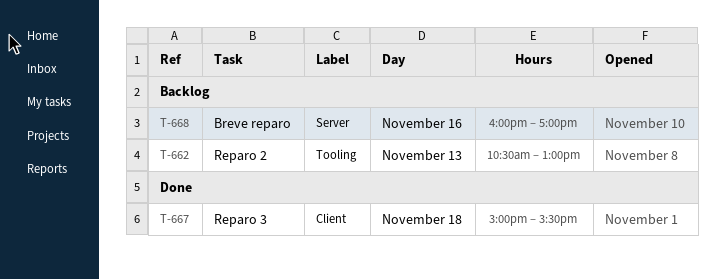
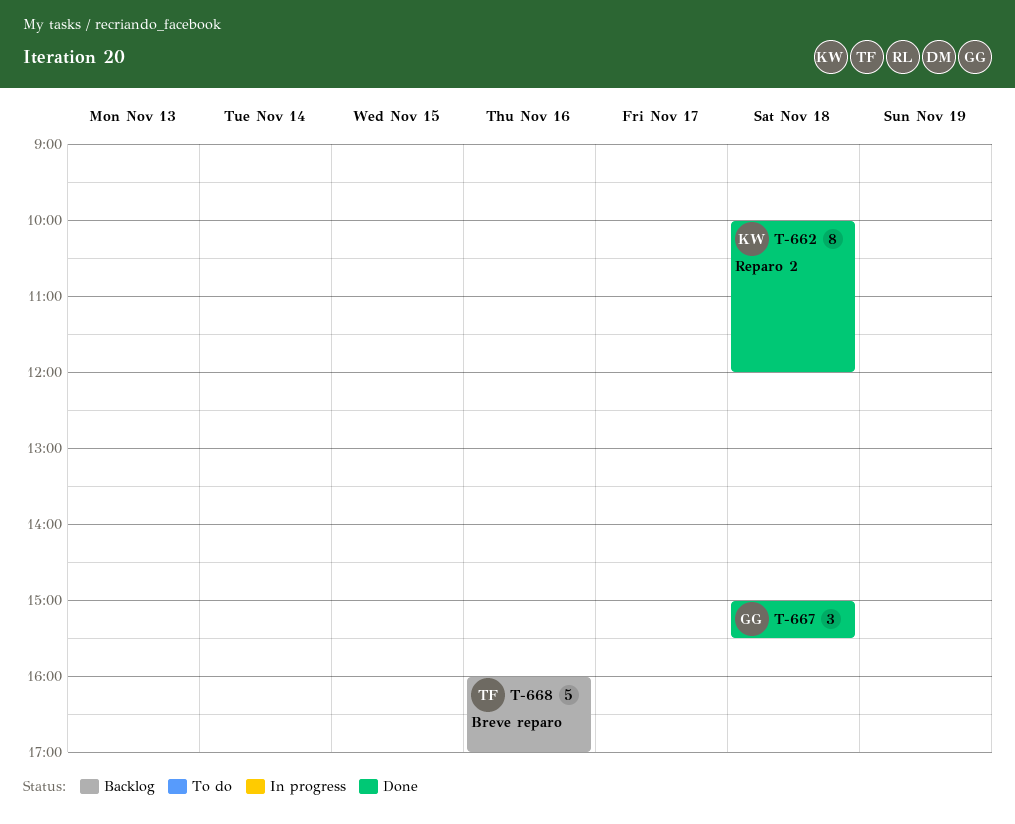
T-662, status: Backlog -> Done
T-662, day: Nov 13 -> Nov 18
T-662, begins: 10:30 -> 10:00
T-662, ends: 13:00 -> 12:00

